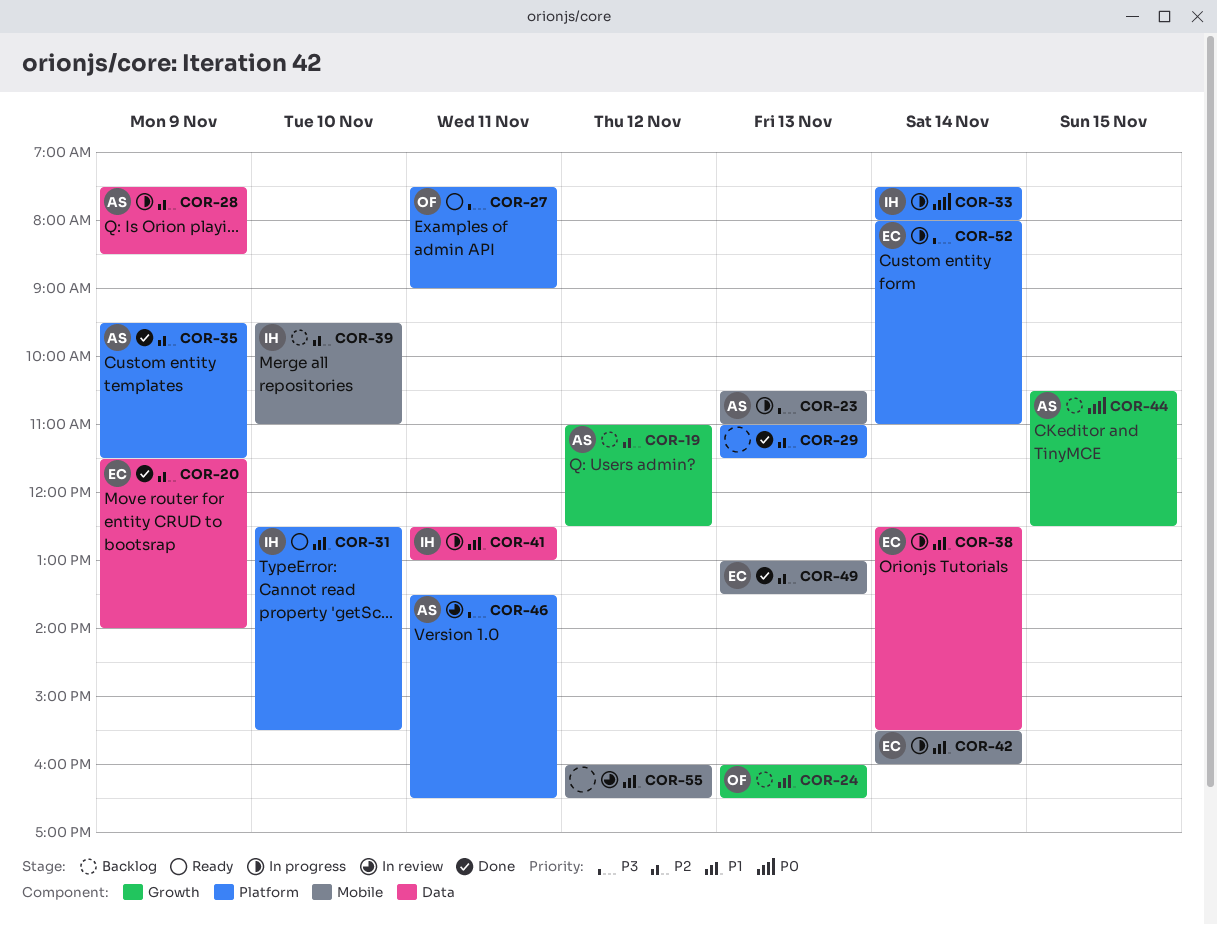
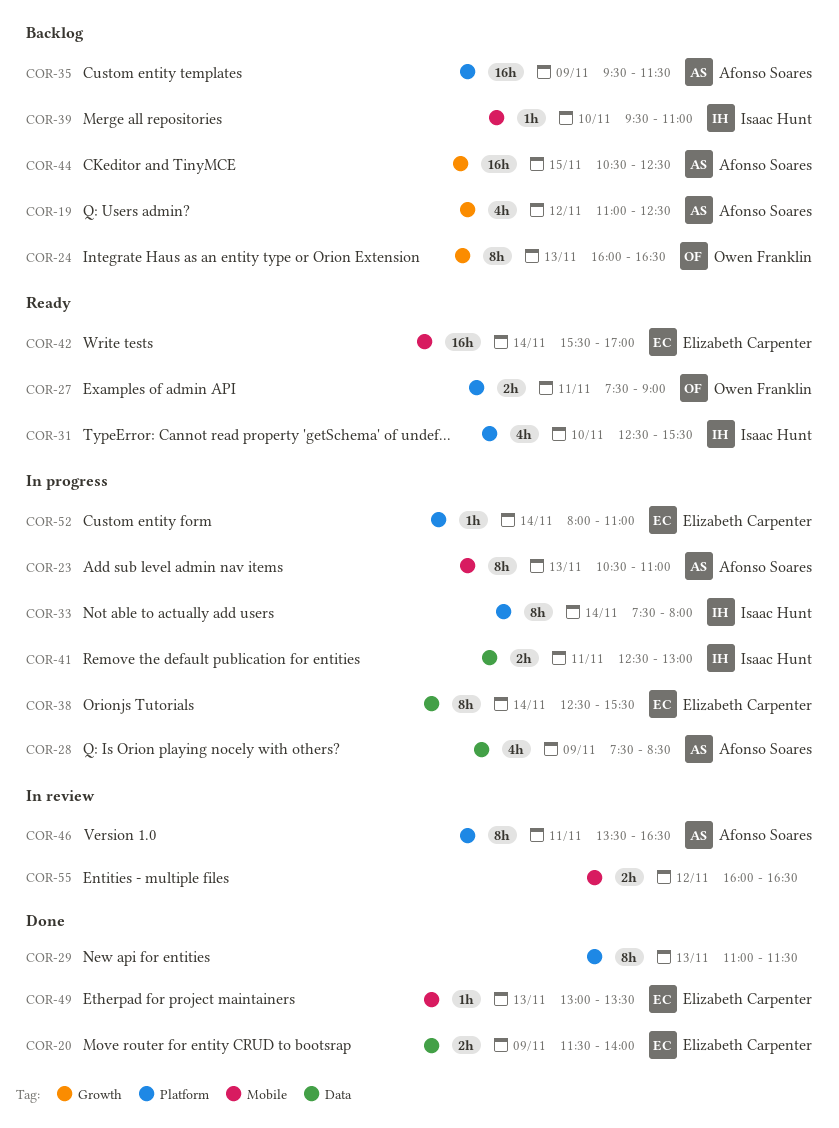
COR-35, status: Done -> Backlog
COR-42, status: In progress -> Ready
COR-42, ends: 16:00 -> 17:00

